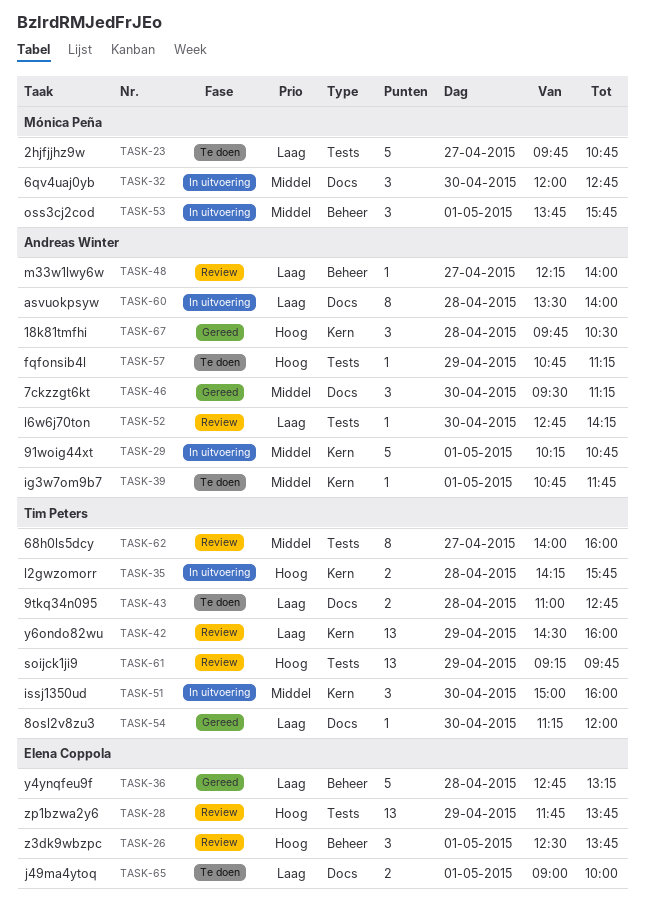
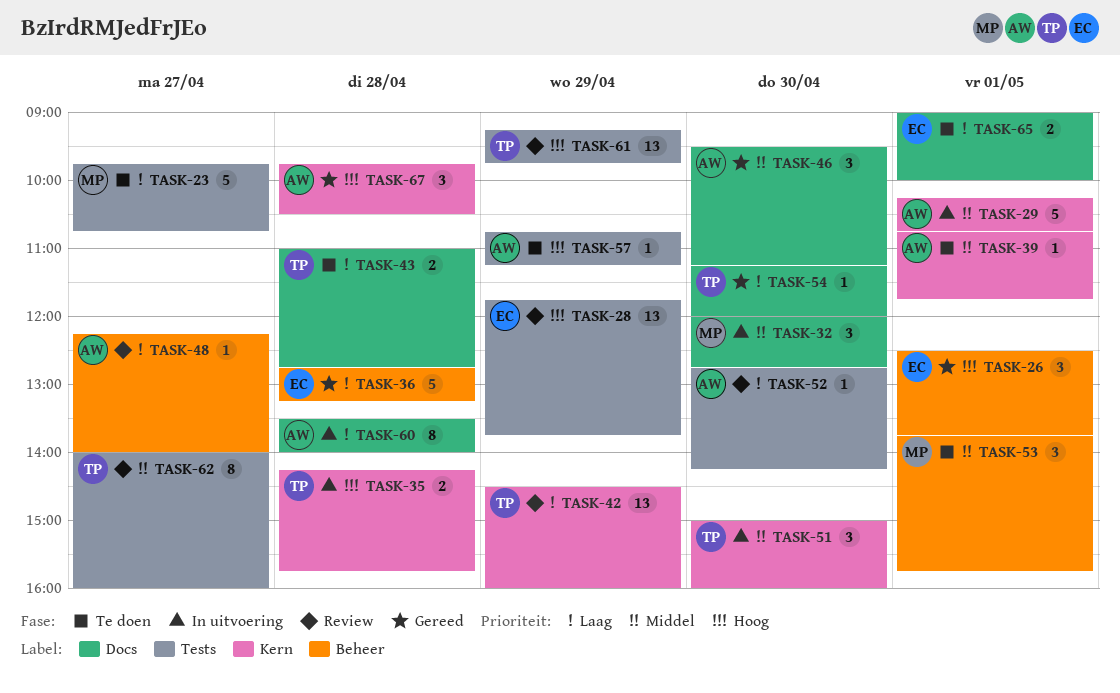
TASK-26, status: Review -> Gereed
TASK-53, status: In uitvoering -> Te doen

